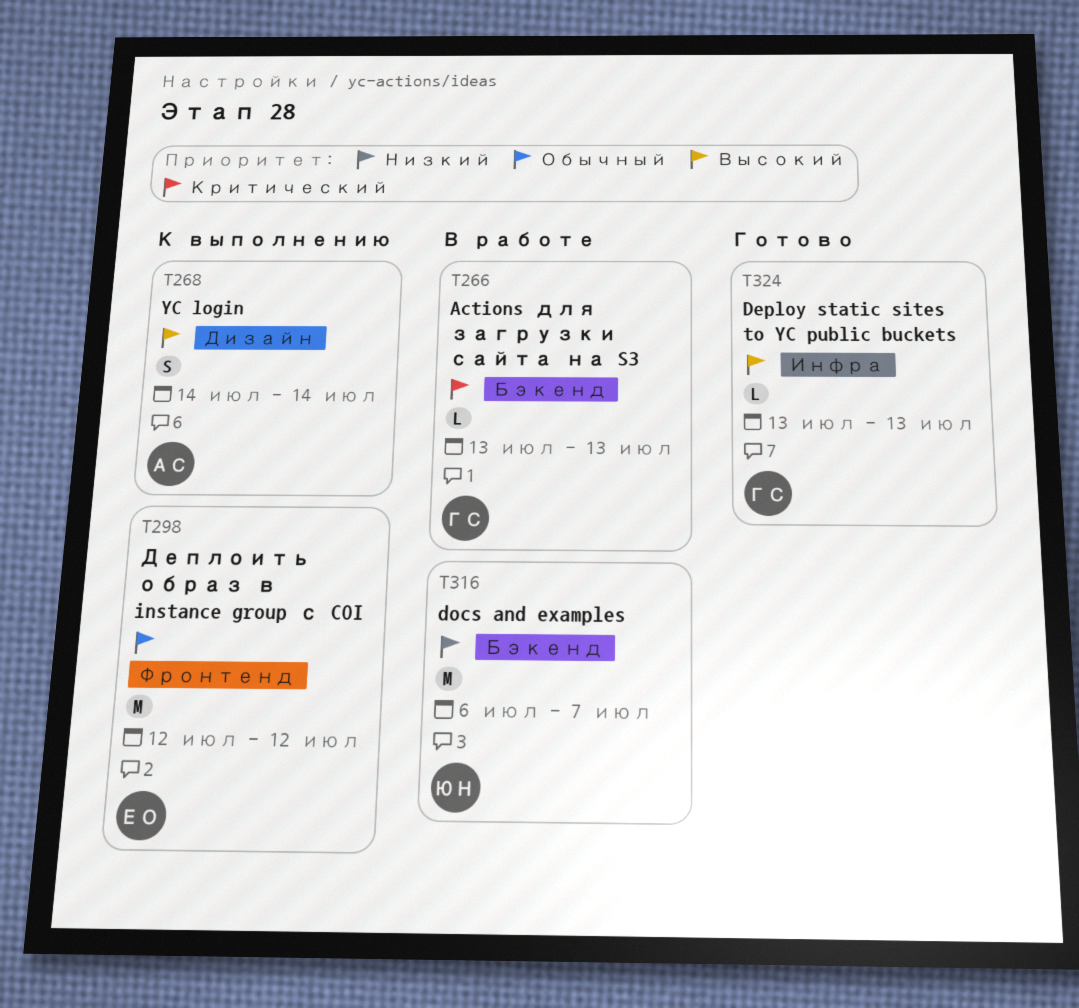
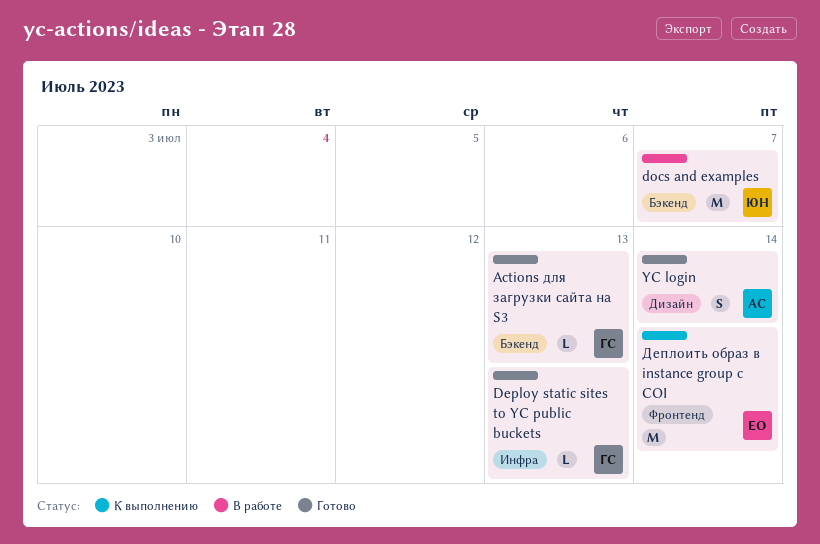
Actions для загрузки сайта на S3, status: В работе -> Готово
YC login, status: К выполнению -> Готово
Деплоить образ в instance group с COI, due: Jul 12 -> Jul 14

